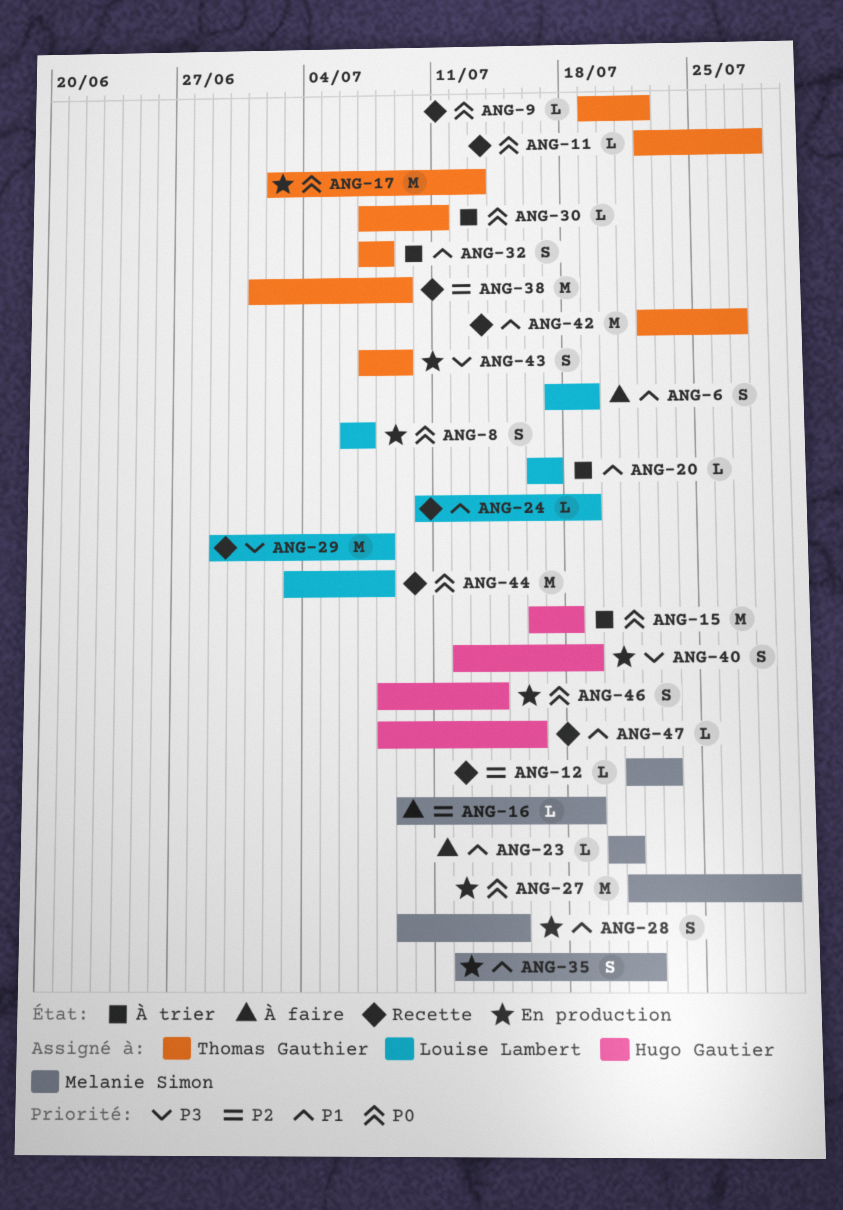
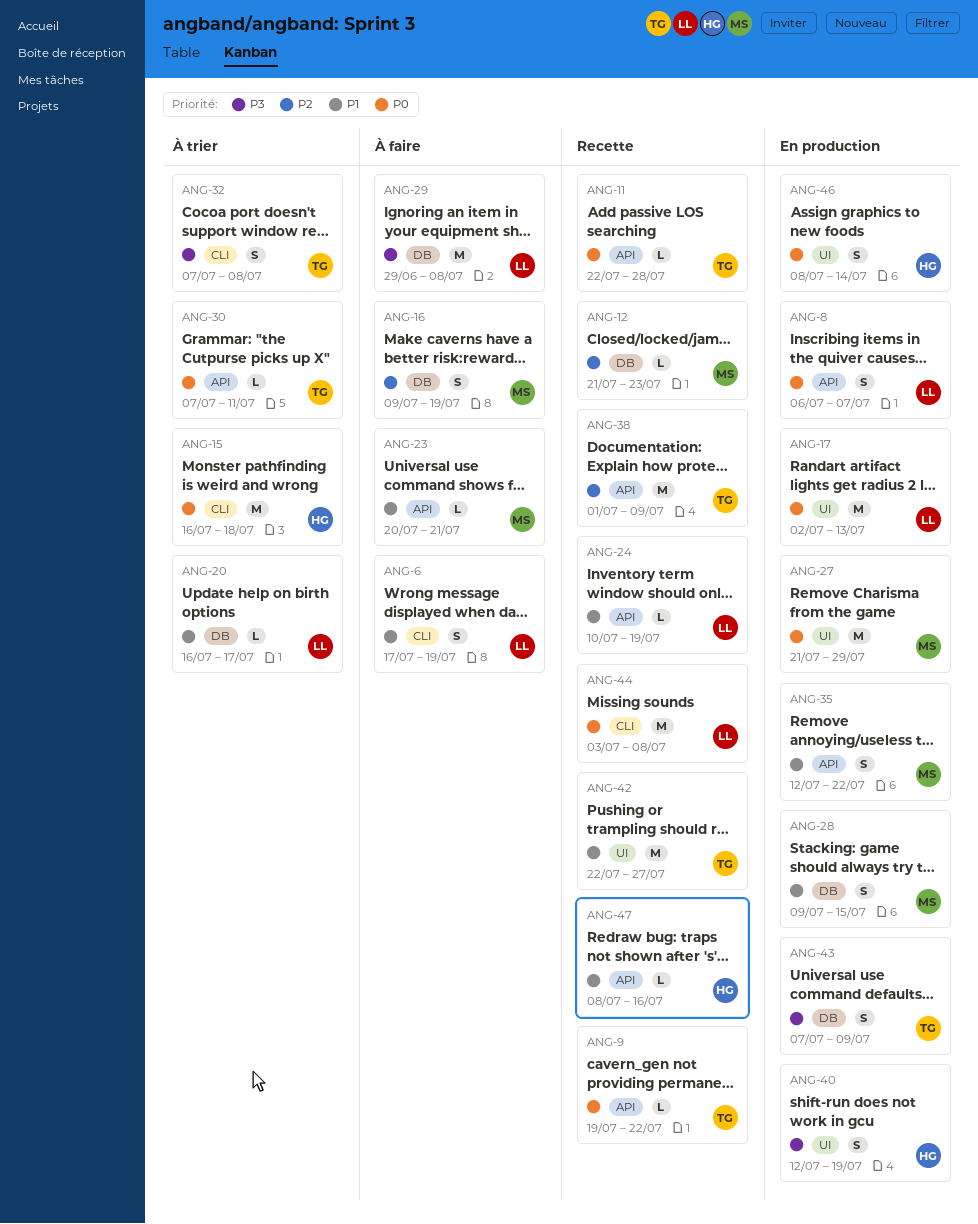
ANG-16, estimate: L -> S
ANG-17, owner: Thomas Gauthier -> Louise Lambert
ANG-29, status: Recette -> À faire
ANG-32, priority: P1 -> P3

